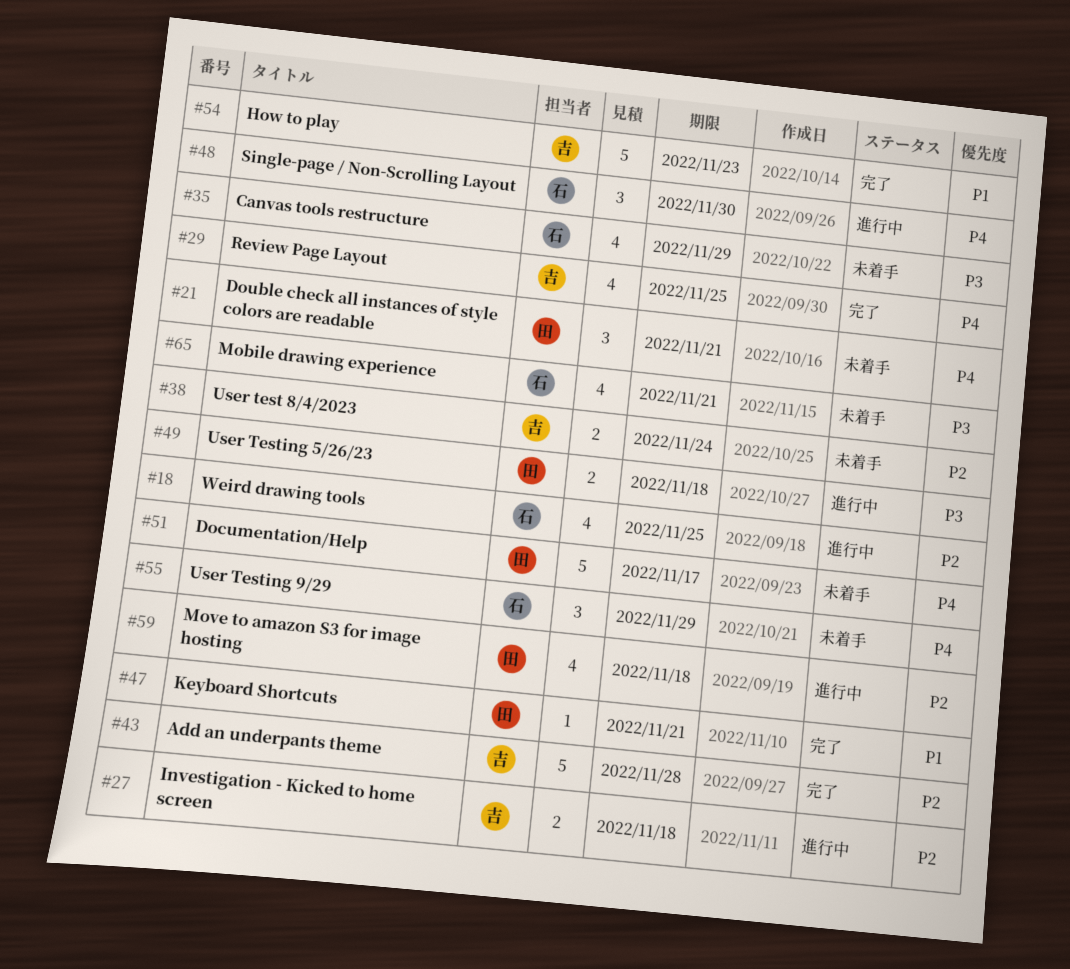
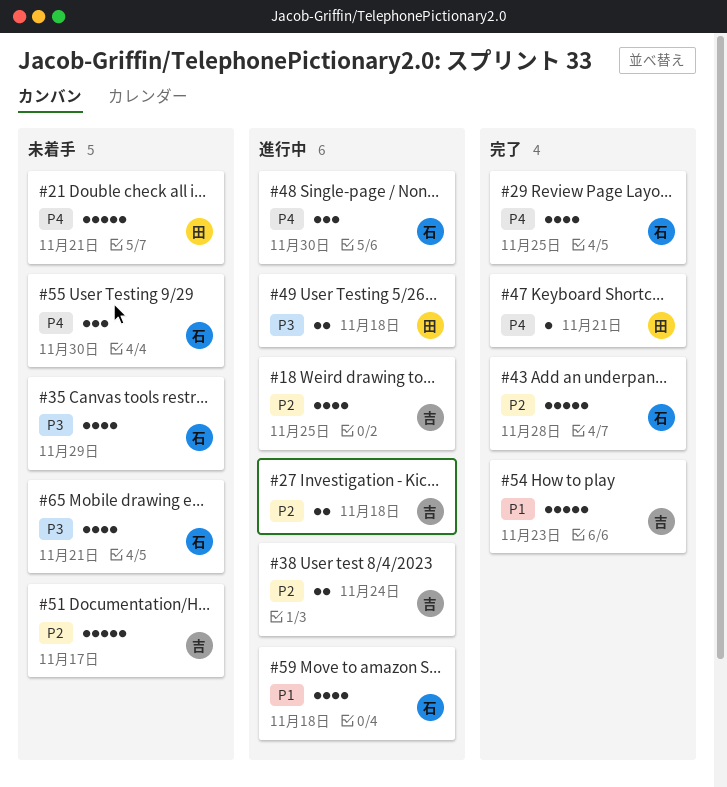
#18, owner: 石 -> 吉
#21, estimate: 3 -> 5
#29, owner: 吉 -> 石
#38, status: 未着手 -> 進行中
#43, owner: 吉 -> 石
#47, priority: P1 -> P4
#51, owner: 田 -> 吉
#51, priority: P4 -> P2
#55, due: Nov 29 -> Nov 30
#59, owner: 田 -> 石
#59, priority: P2 -> P1

